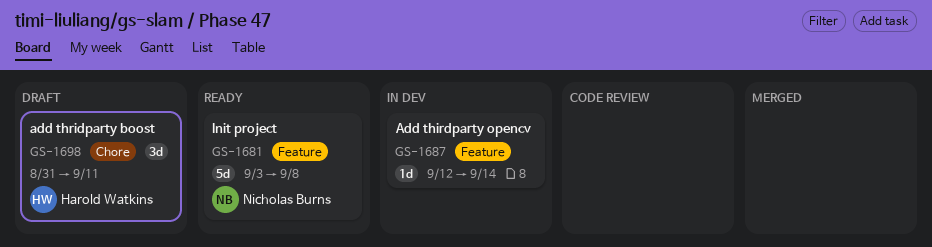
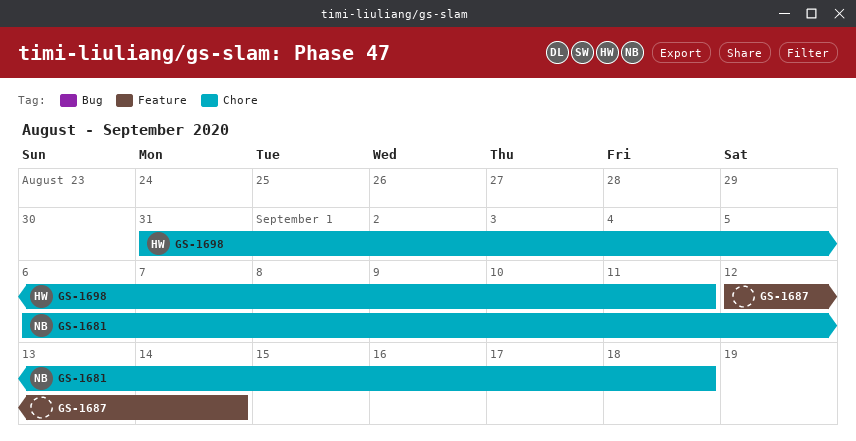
GS-1681, label: Feature -> Chore
GS-1681, start: Sep 3 -> Sep 6
GS-1681, due: Sep 8 -> Sep 18

